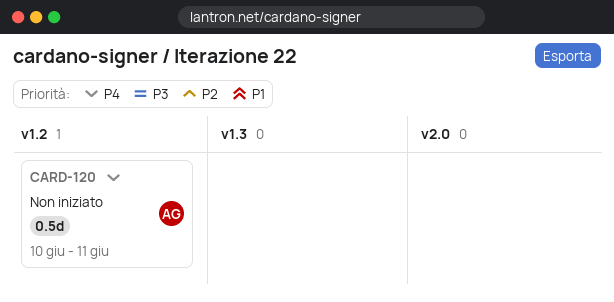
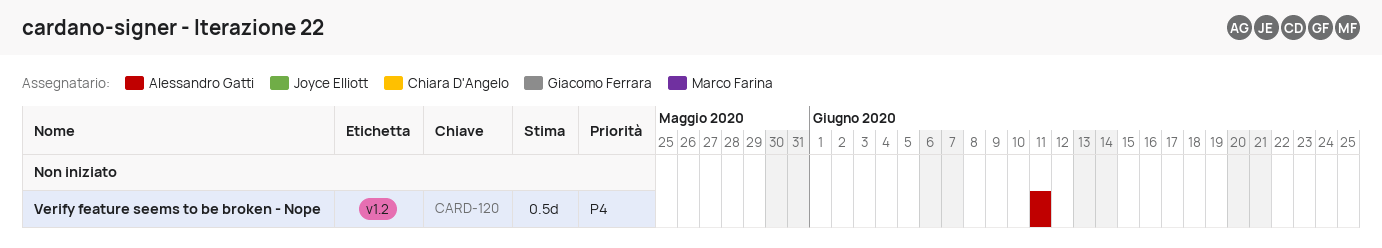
CARD-120, start: Jun 10 -> Jun 11

